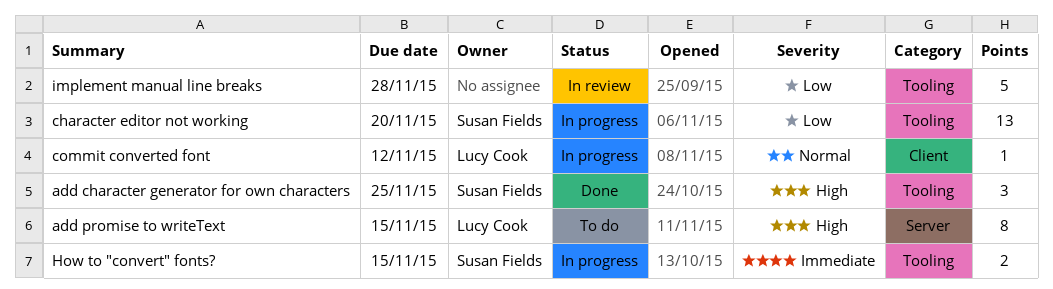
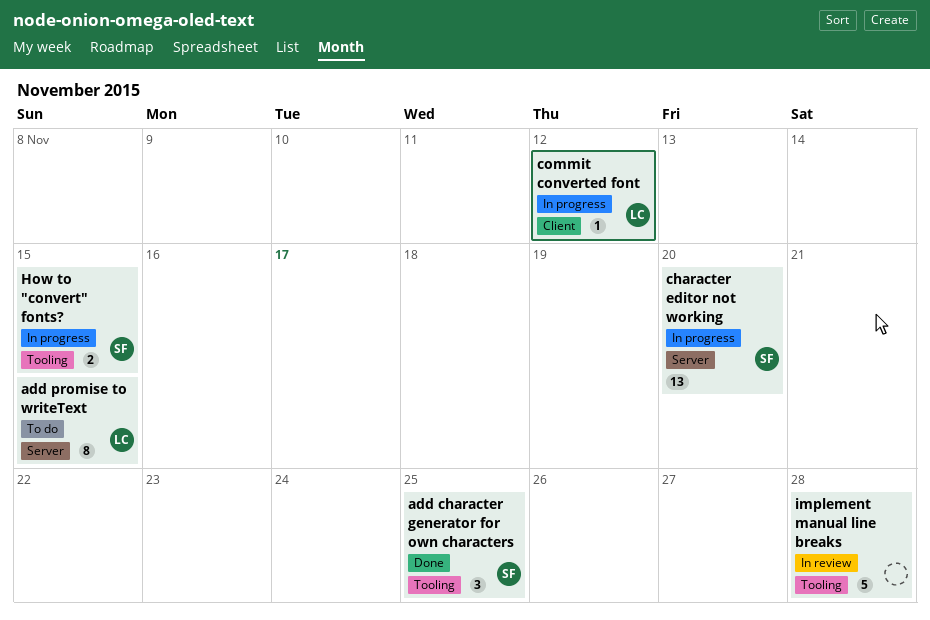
character editor not working, label: Tooling -> Server

